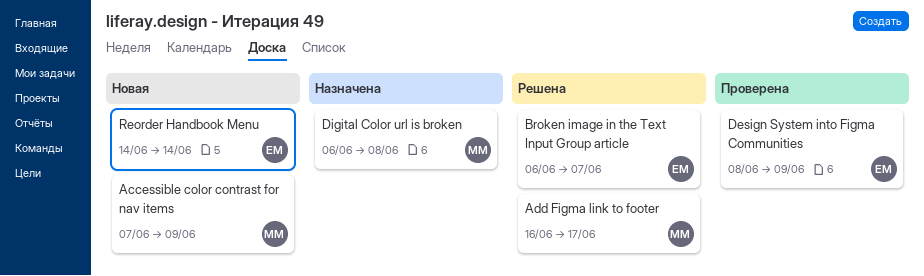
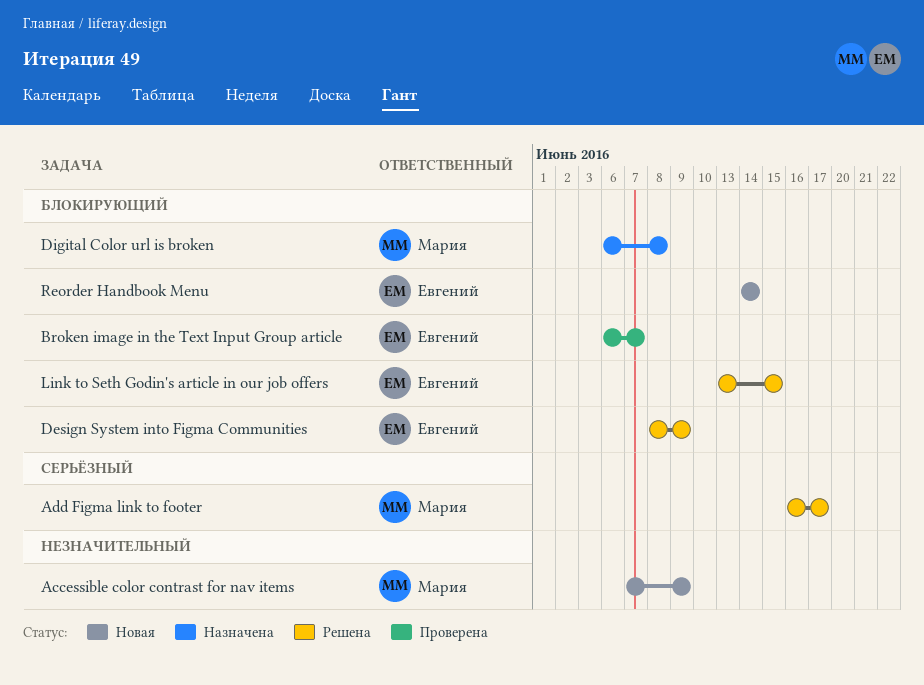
Broken image in the Text Input Group article, status: Решена -> Проверена
Design System into Figma Communities, status: Проверена -> Решена
Link to Seth Godin's article in our job offers: none -> present

